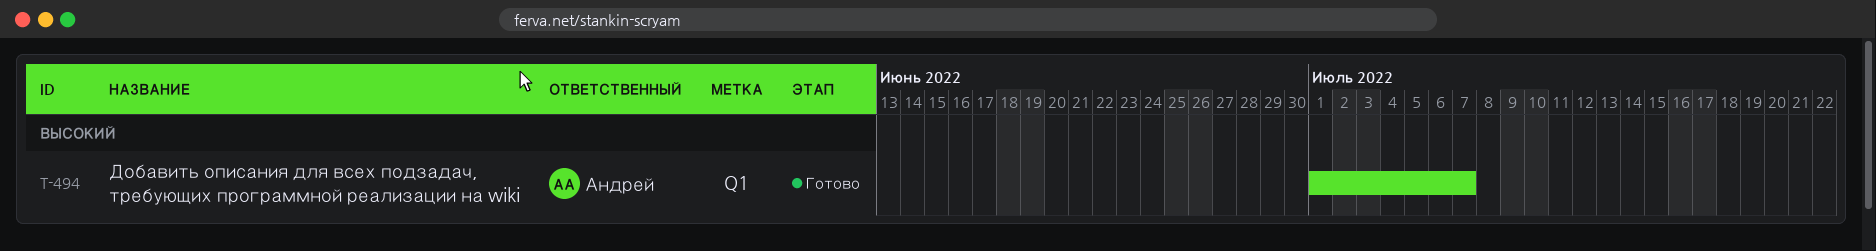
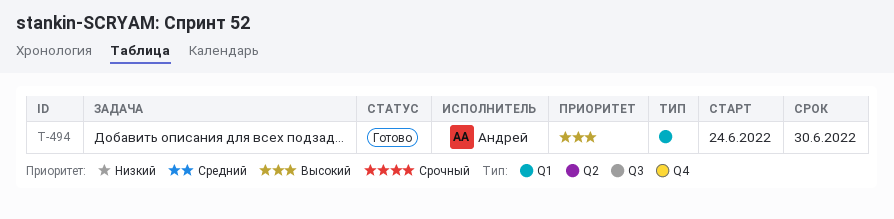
T-494, start: Jul 1 -> Jun 24
T-494, due: Jul 7 -> Jun 30

